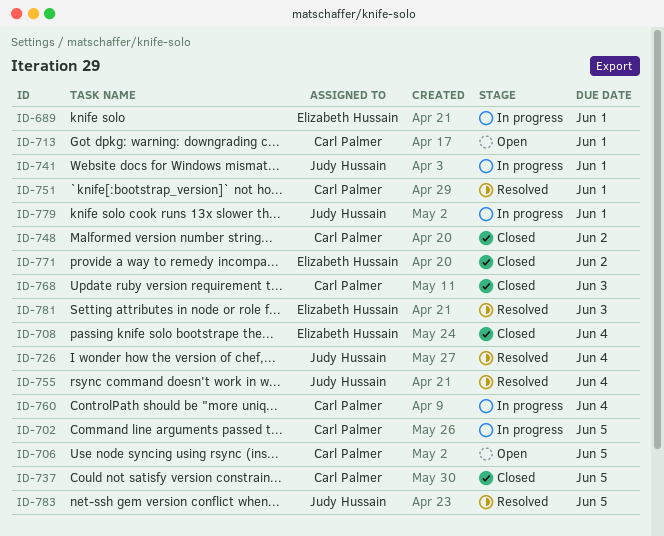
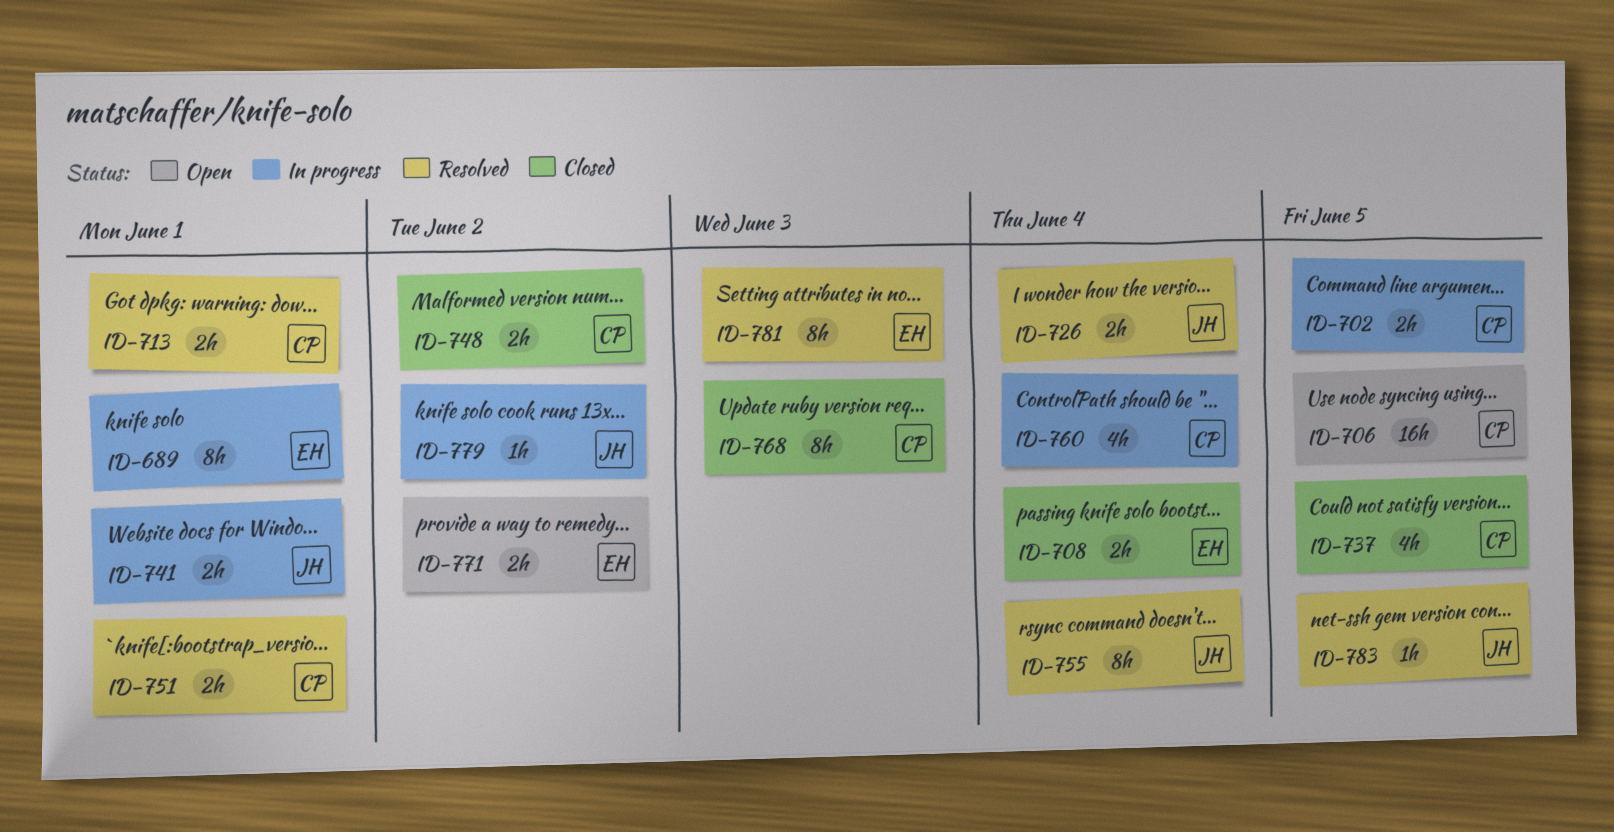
ID-713, status: Open -> Resolved
ID-771, status: Closed -> Open
ID-779, due: Jun 1 -> Jun 2

